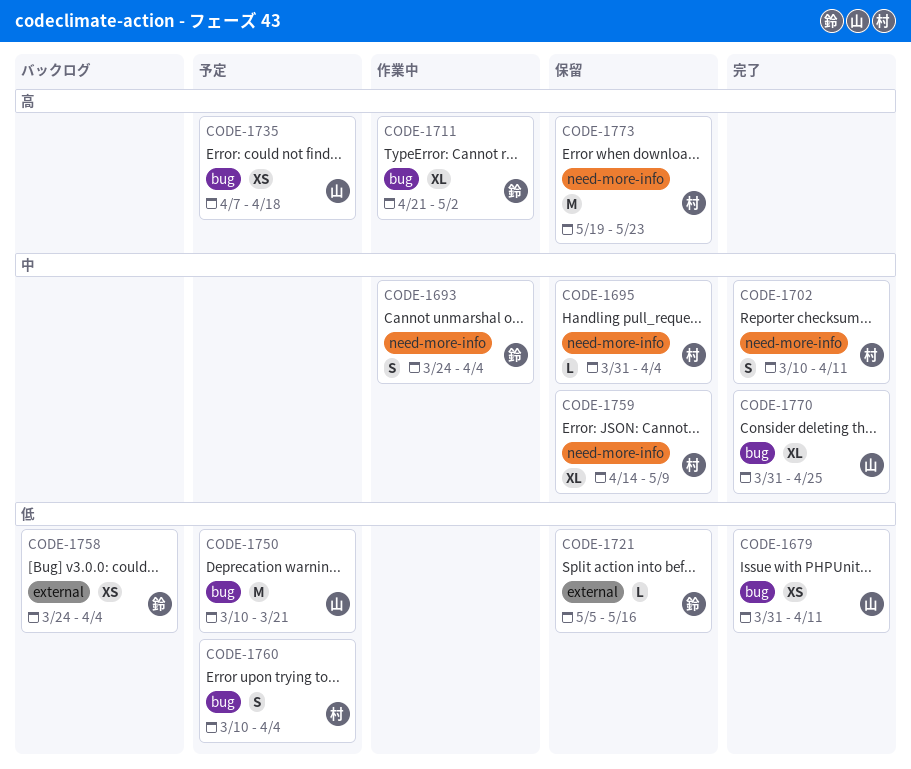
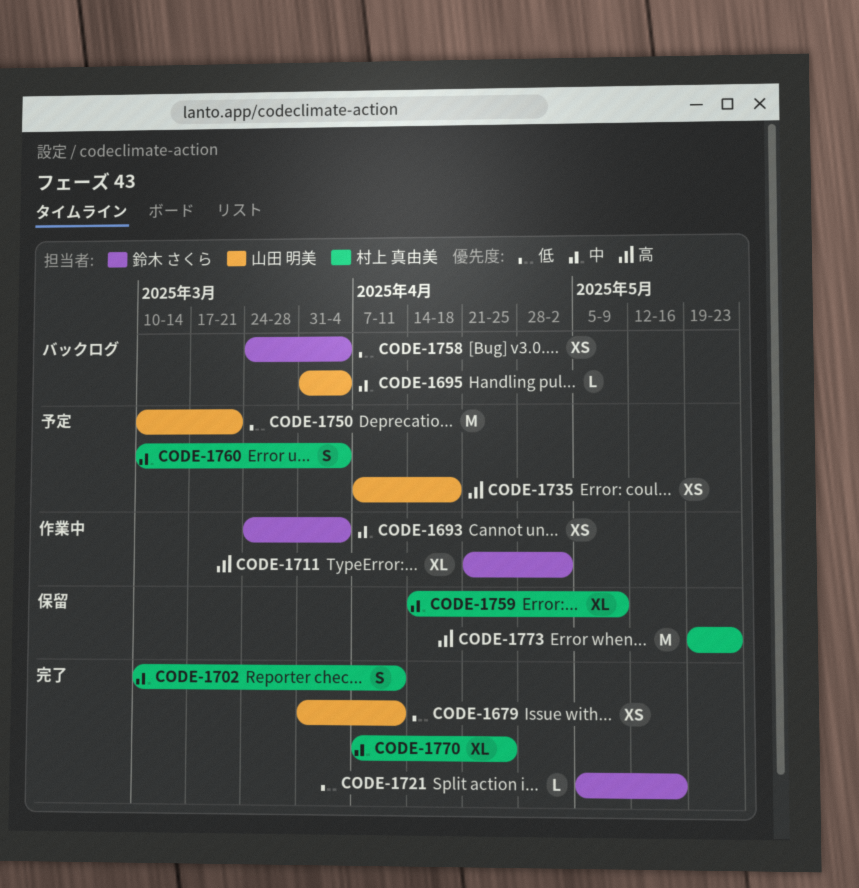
CODE-1693, estimate: S -> XS
CODE-1695, status: 保留 -> バックログ
CODE-1695, owner: 村上 真由美 -> 山田 明美
CODE-1721, status: 保留 -> 完了
CODE-1760, priority: 低 -> 中
CODE-1770, owner: 山田 明美 -> 村上 真由美
CODE-1770, start: Mar 31 -> Apr 7

